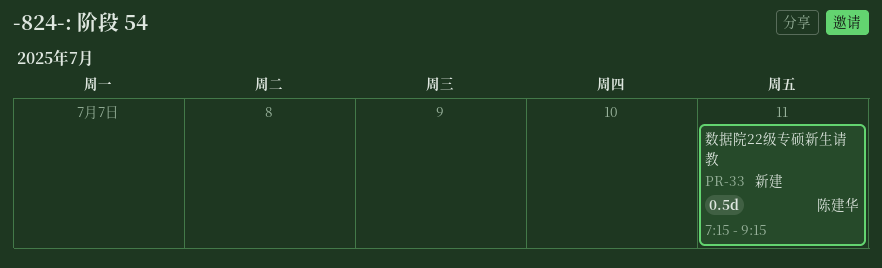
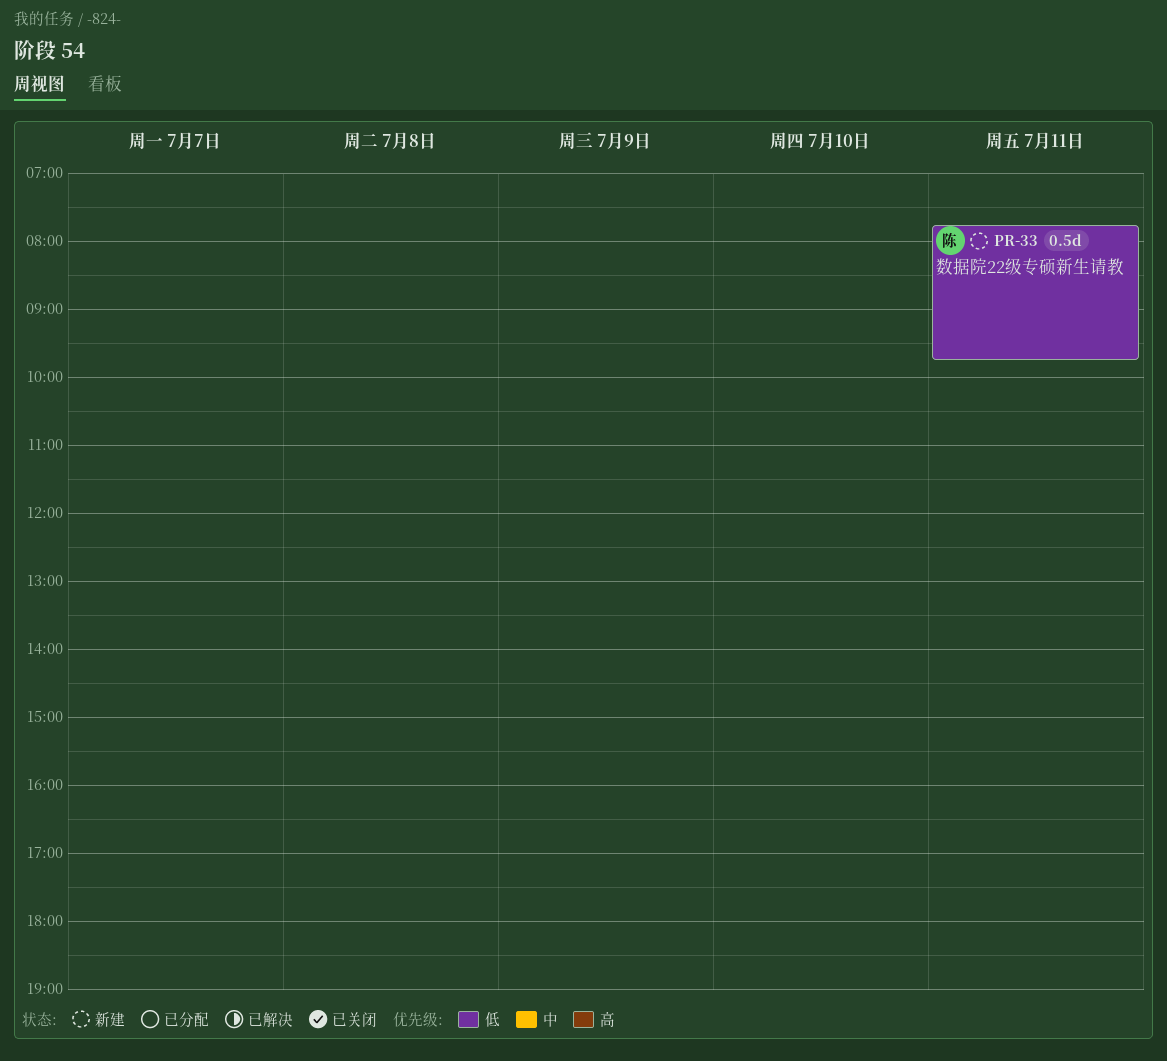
PR-33, begins: 07:15 -> 07:45
PR-33, ends: 09:15 -> 09:45

